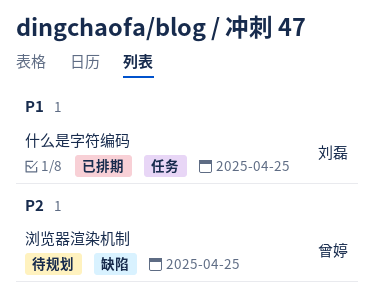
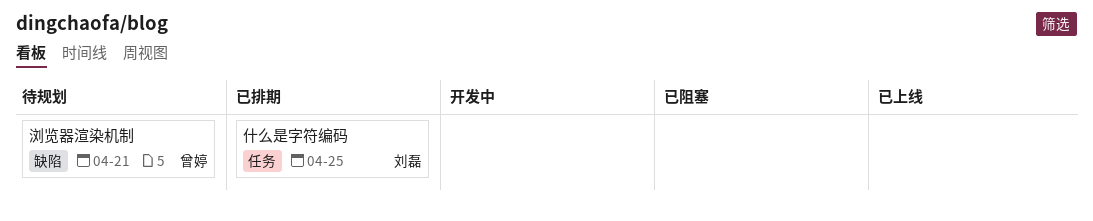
浏览器渲染机制, due: Apr 25 -> Apr 21

